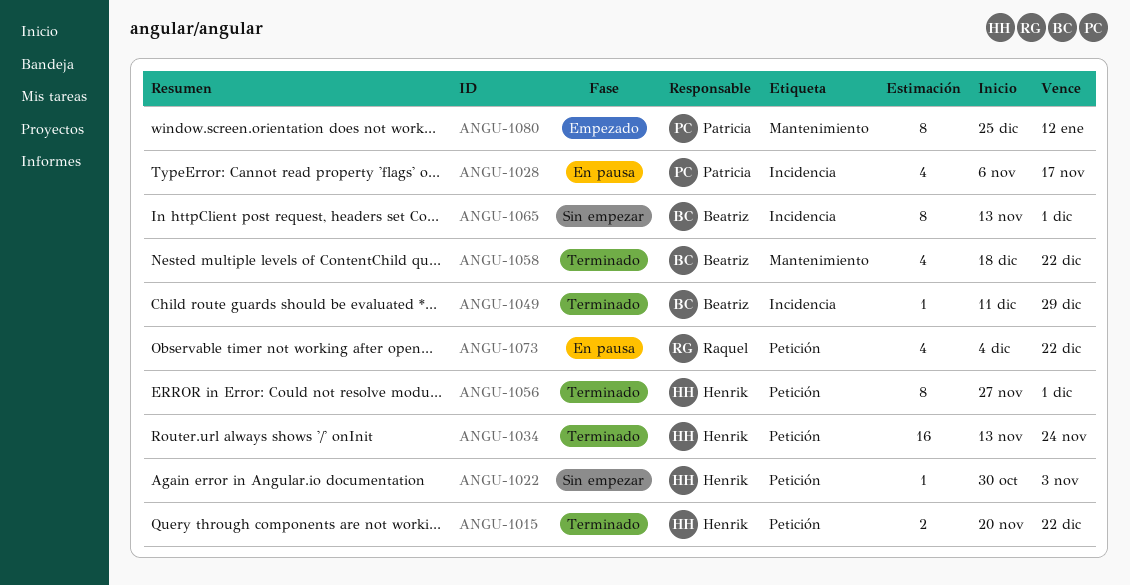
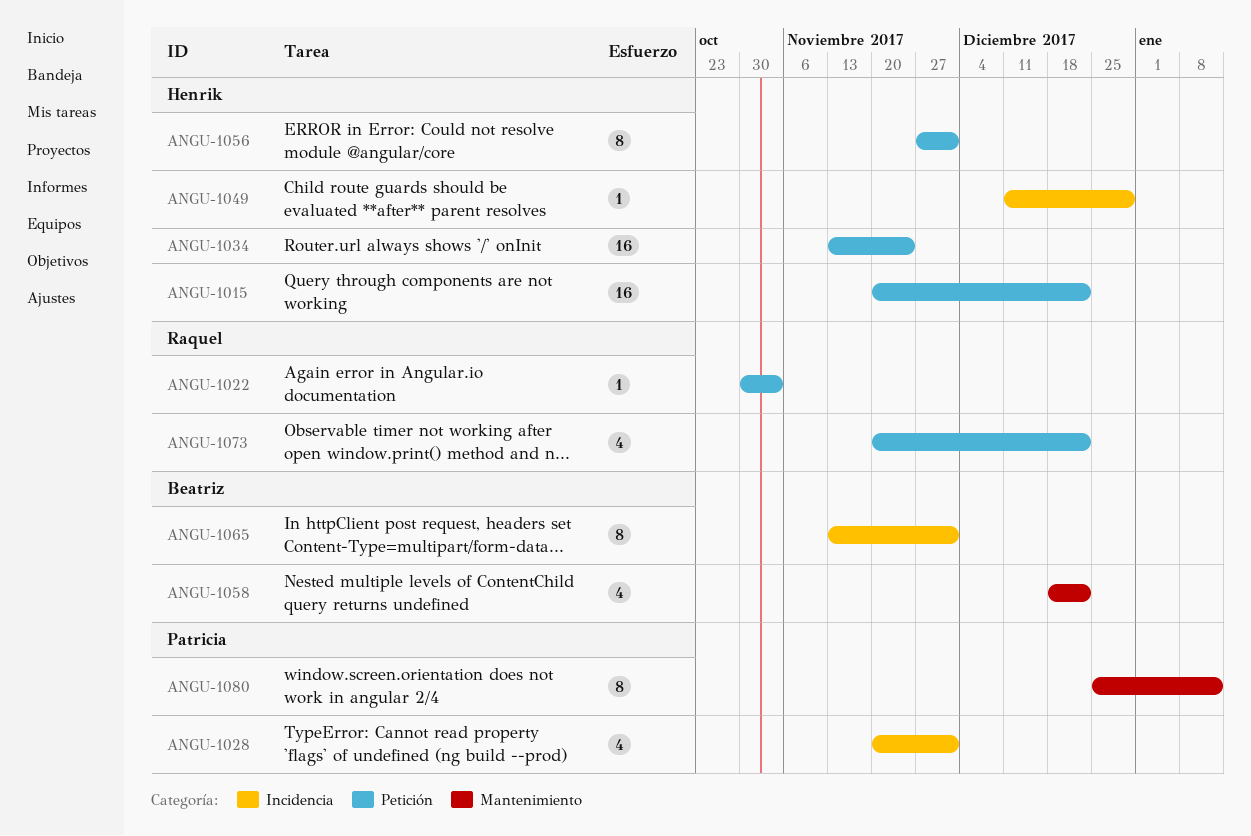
ANGU-1015, estimate: 2 -> 16
ANGU-1022, owner: Henrik -> Raquel
ANGU-1028, start: Nov 6 -> Nov 20
ANGU-1028, due: Nov 17 -> Dec 1
ANGU-1049, owner: Beatriz -> Henrik
ANGU-1073, start: Dec 4 -> Nov 20

